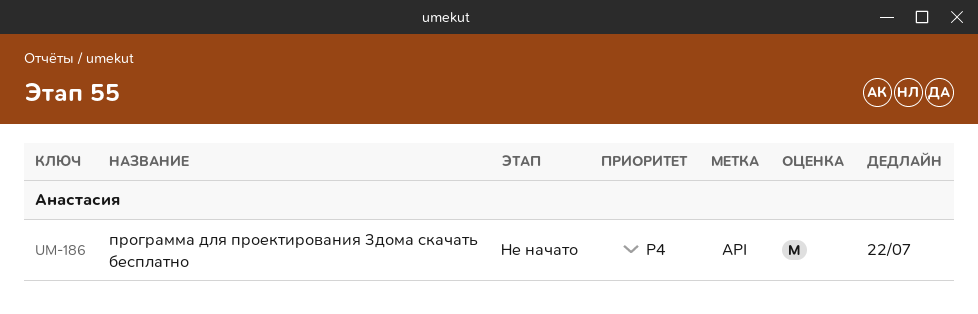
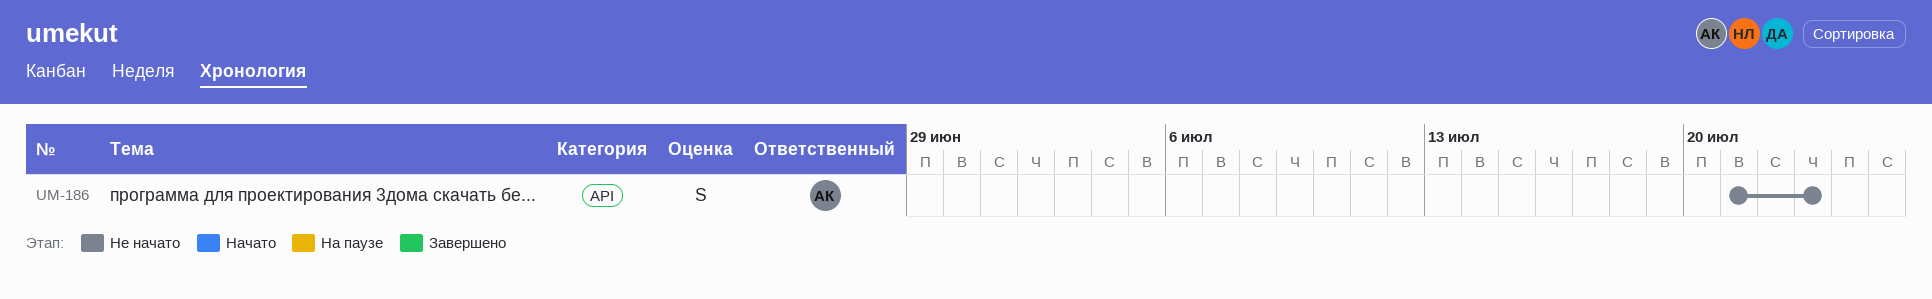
UM-186, estimate: M -> S
UM-186, due: Jul 22 -> Jul 23

